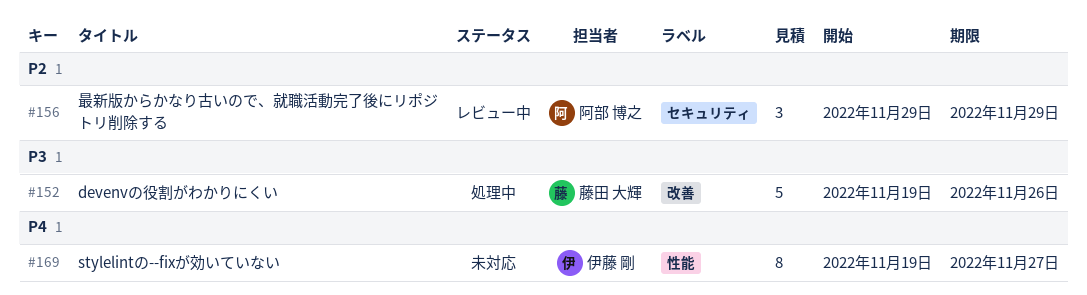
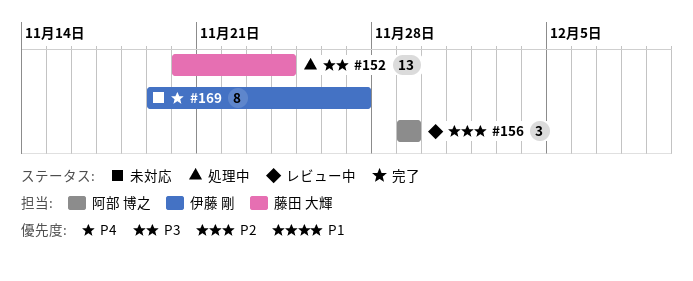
#152, estimate: 5 -> 13
#152, start: Nov 19 -> Nov 20
#152, due: Nov 26 -> Nov 24

